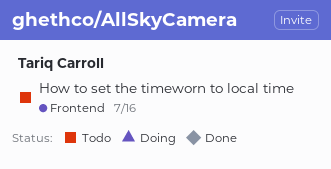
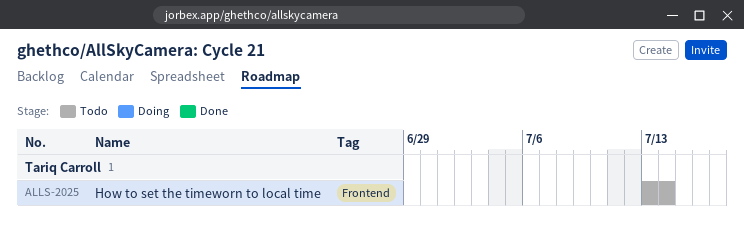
How to set the timeworn to local time, due: Jul 16 -> Jul 14

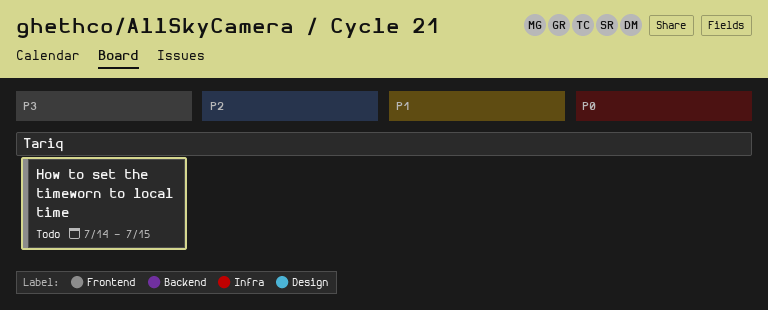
How to set the timeworn to local time, start: Jul 13 -> Jul 14
How to set the timeworn to local time, due: Jul 14 -> Jul 15

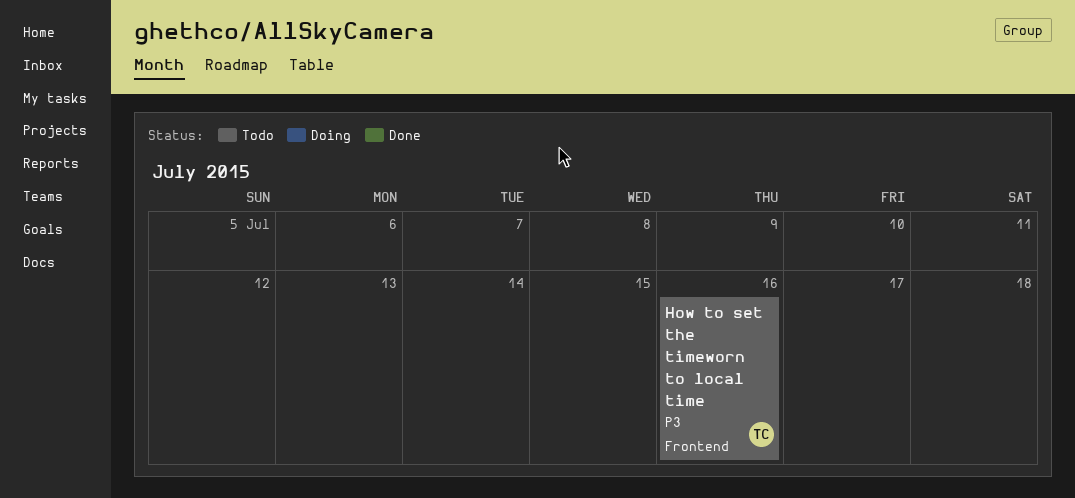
How to set the timeworn to local time, due: Jul 15 -> Jul 16

